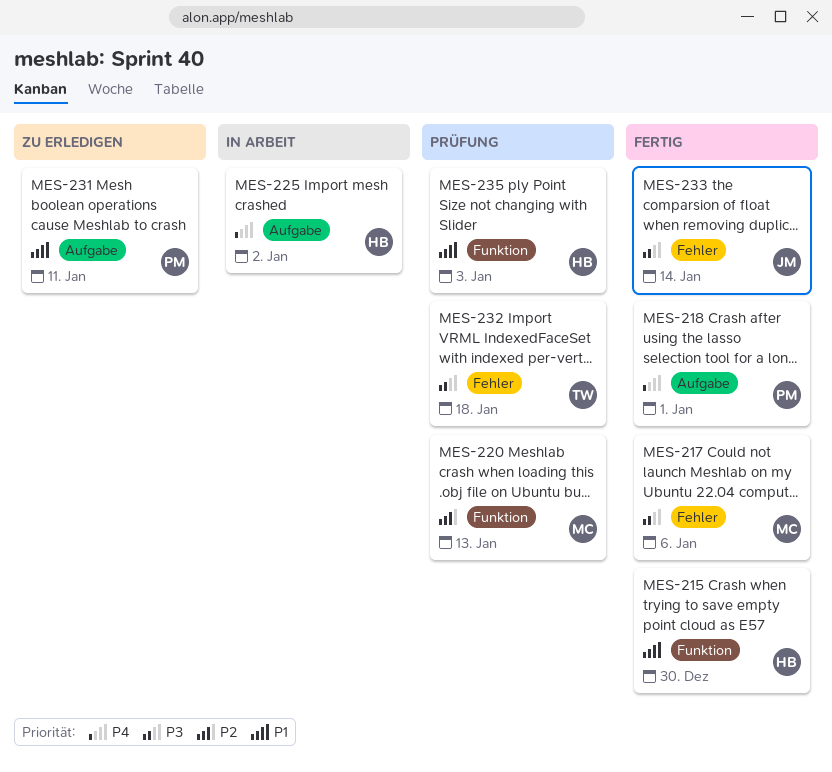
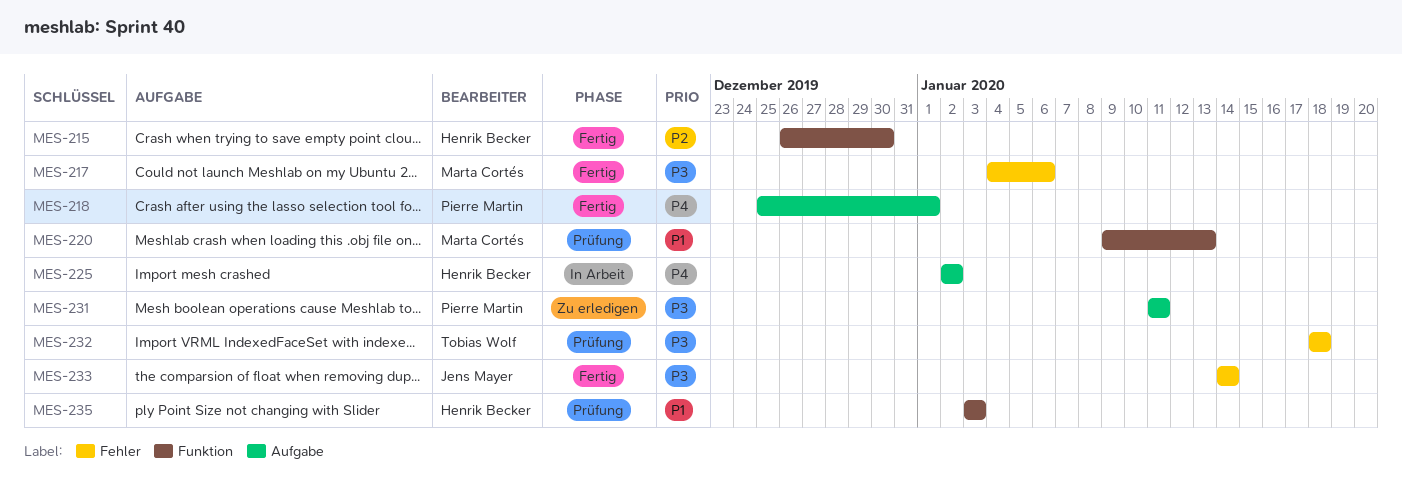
MES-215, priority: P1 -> P2
MES-220, priority: P2 -> P1
MES-231, priority: P1 -> P3

